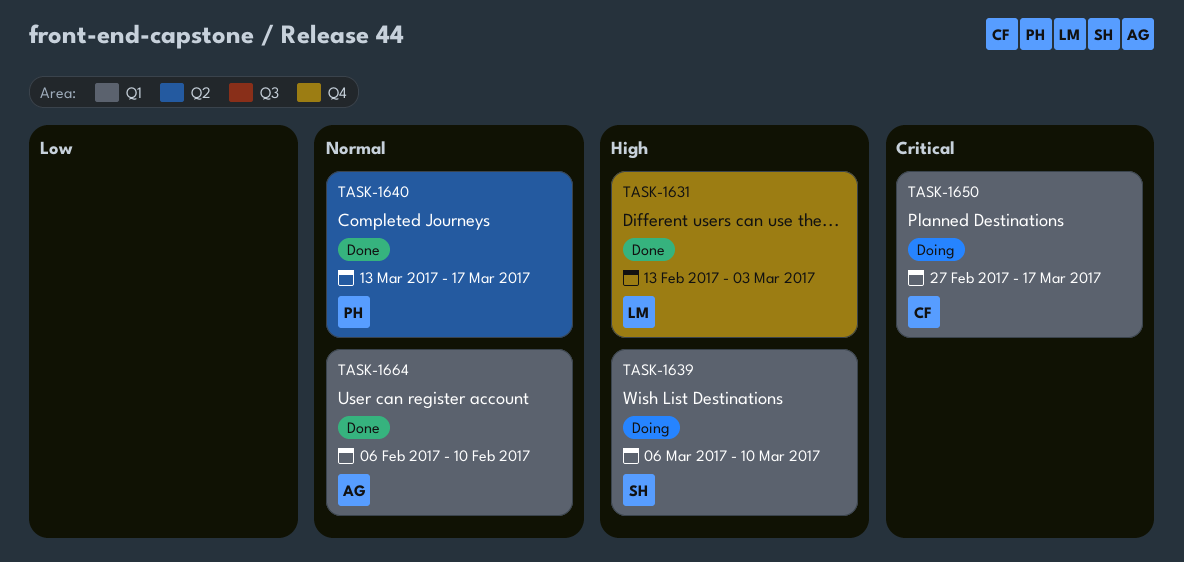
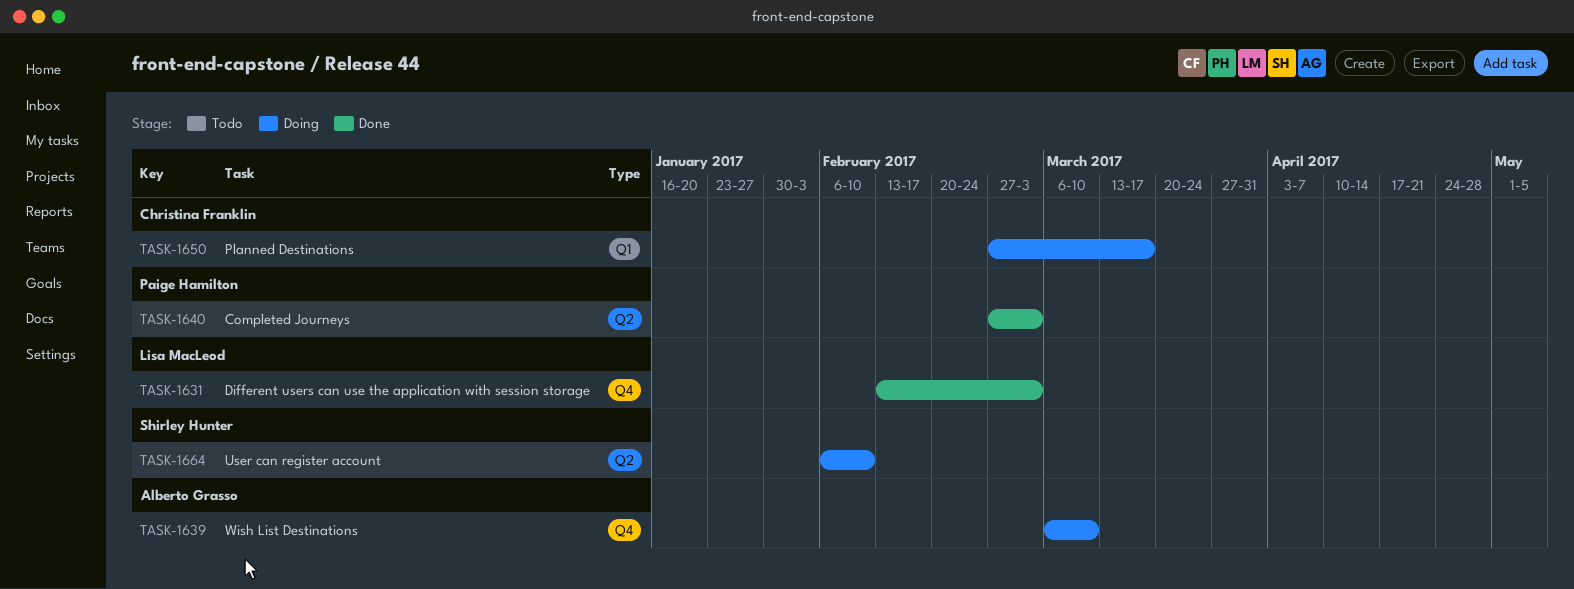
TASK-1639, owner: Shirley Hunter -> Alberto Grasso
TASK-1639, label: Q1 -> Q4
TASK-1640, start: Mar 13 -> Feb 27
TASK-1640, due: Mar 17 -> Mar 3
TASK-1664, status: Done -> Doing
TASK-1664, owner: Alberto Grasso -> Shirley Hunter
TASK-1664, label: Q1 -> Q2

